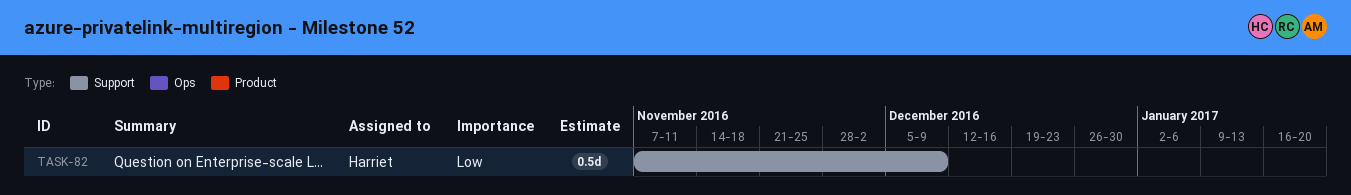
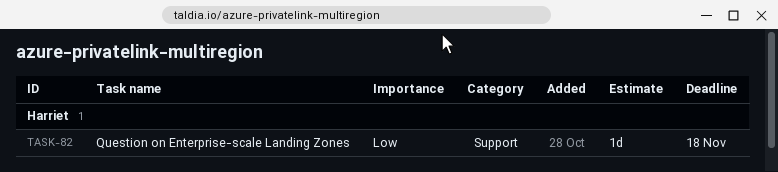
TASK-82, estimate: 0.5d -> 1d
TASK-82, due: Dec 9 -> Nov 18

